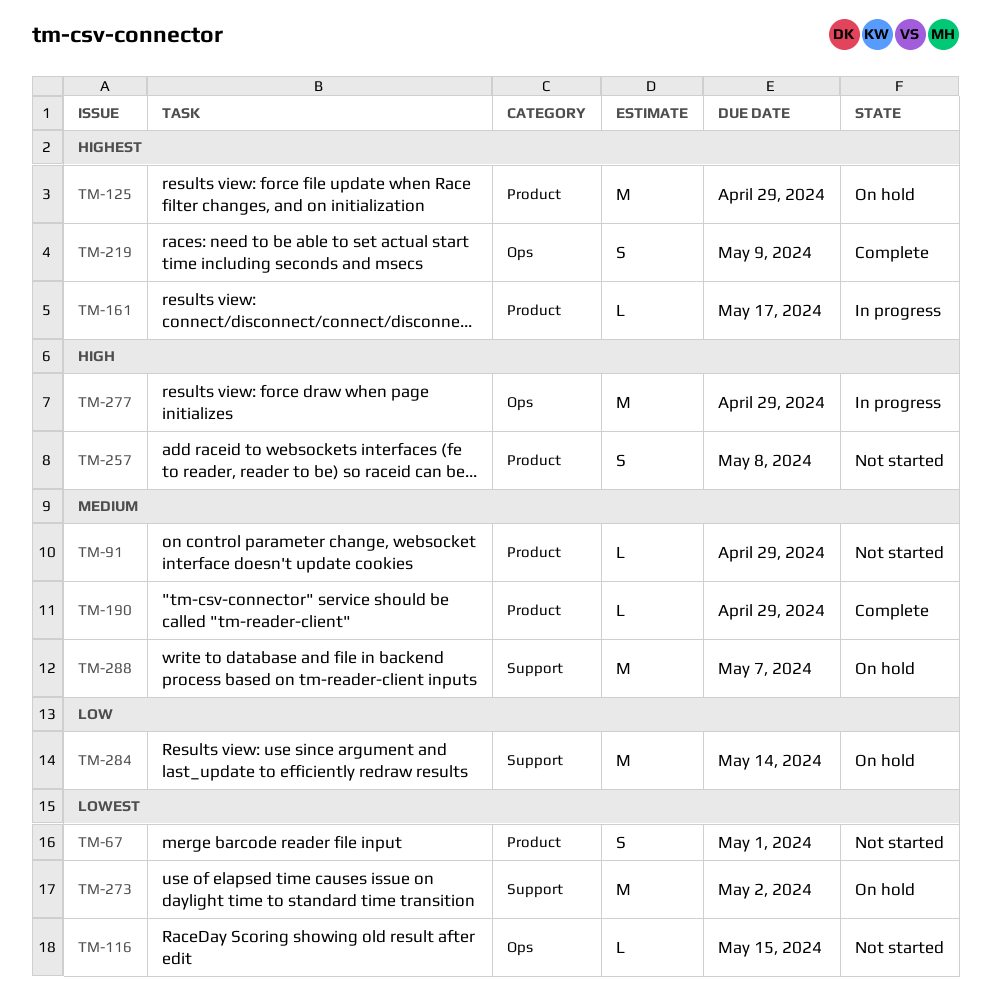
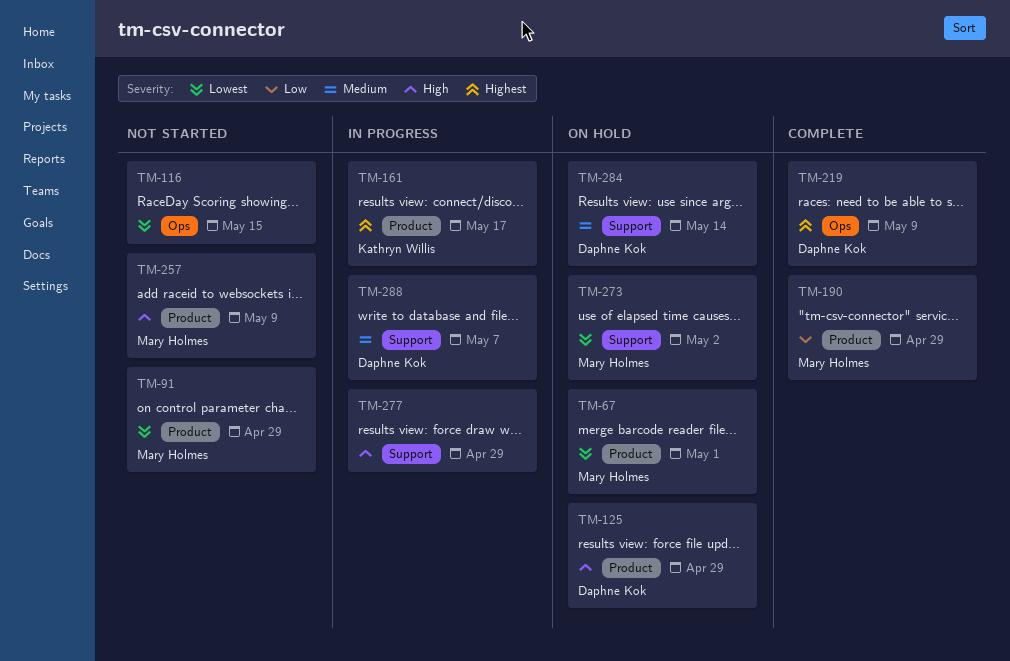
TM-67, status: Not started -> On hold
TM-91, priority: Medium -> Lowest
TM-125, priority: Highest -> High
TM-190, priority: Medium -> Low
TM-257, due: May 8 -> May 9
TM-277, label: Ops -> Support
TM-284, priority: Low -> Medium
TM-288, status: On hold -> In progress

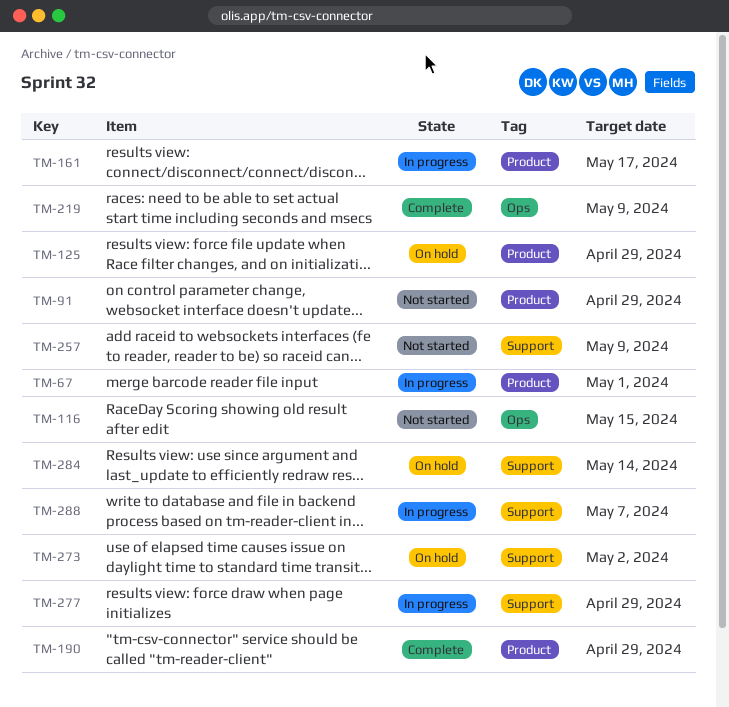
TM-67, status: On hold -> In progress
TM-257, label: Product -> Support

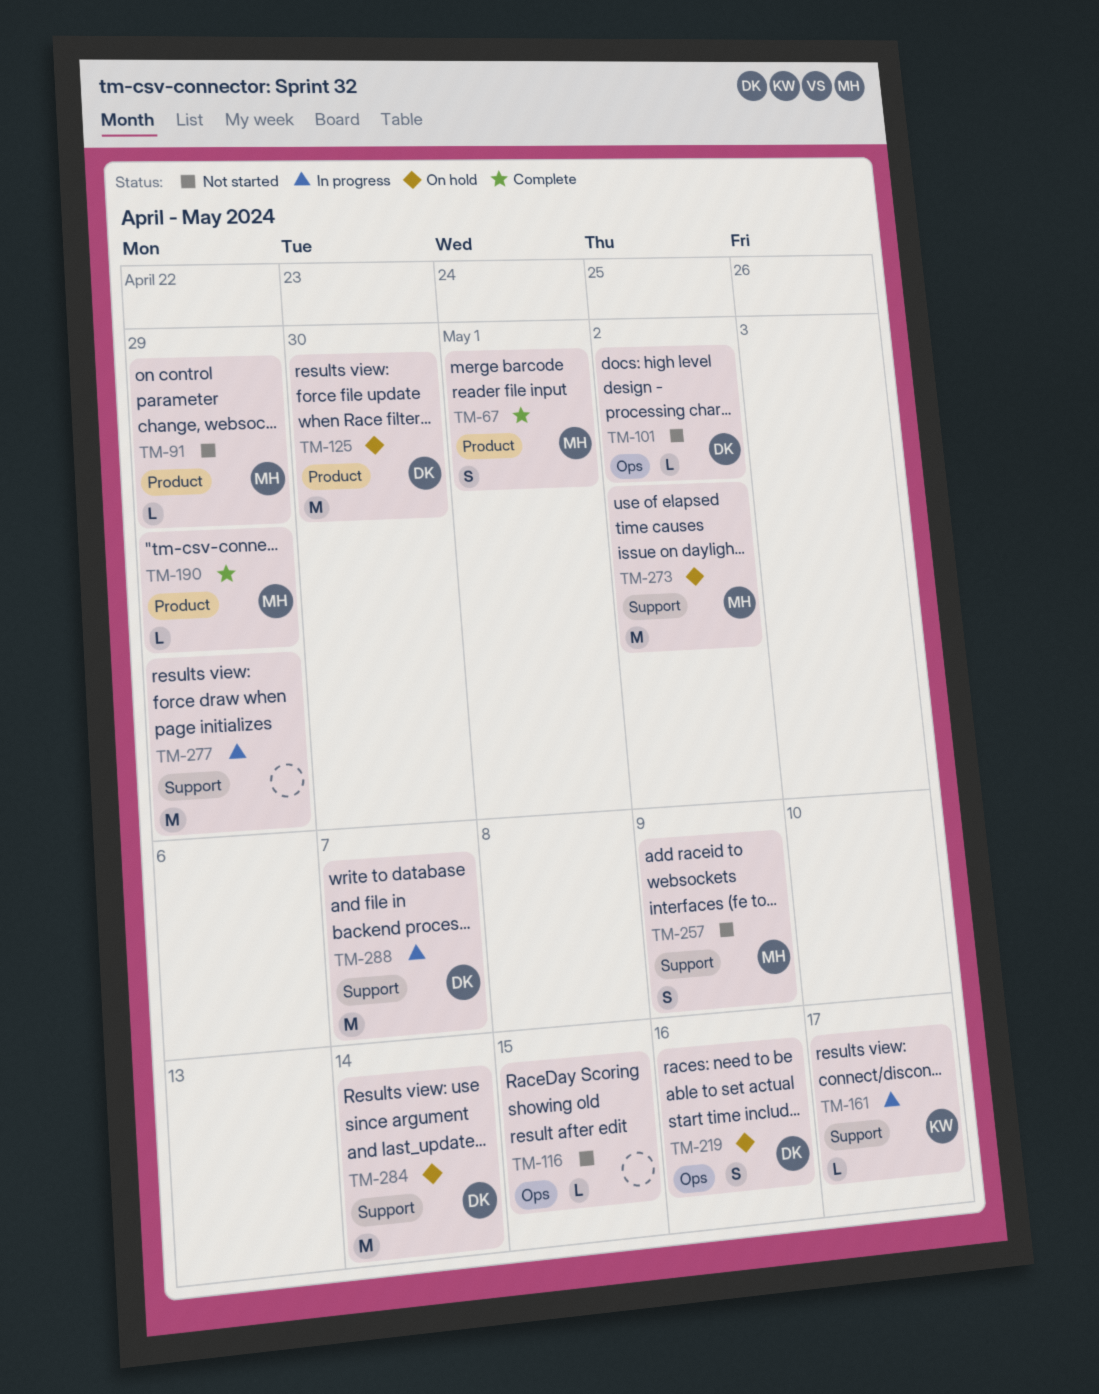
TM-67, status: In progress -> Complete
TM-101: none -> present
TM-125, due: Apr 29 -> Apr 30
TM-161, label: Product -> Support
TM-219, status: Complete -> On hold
TM-219, due: May 9 -> May 16

